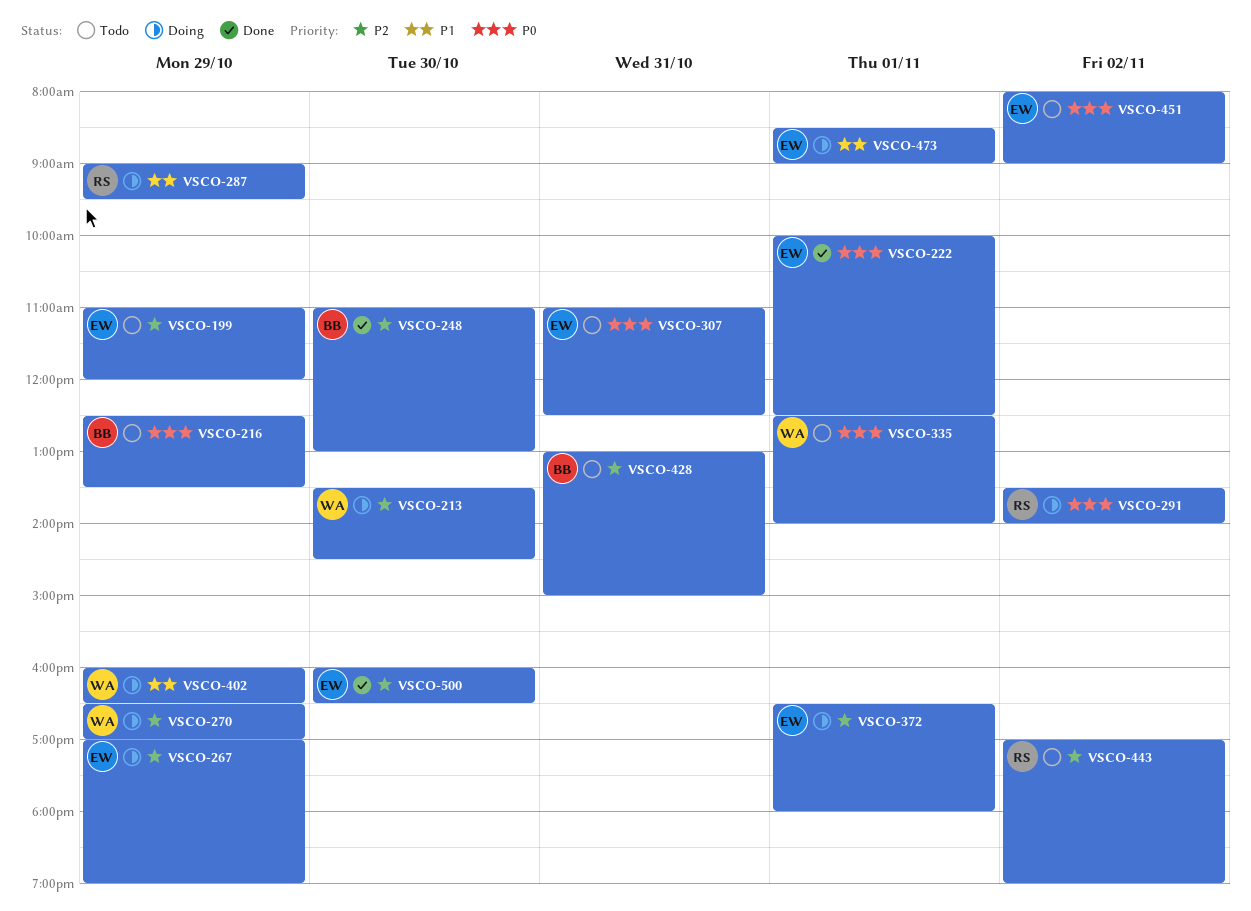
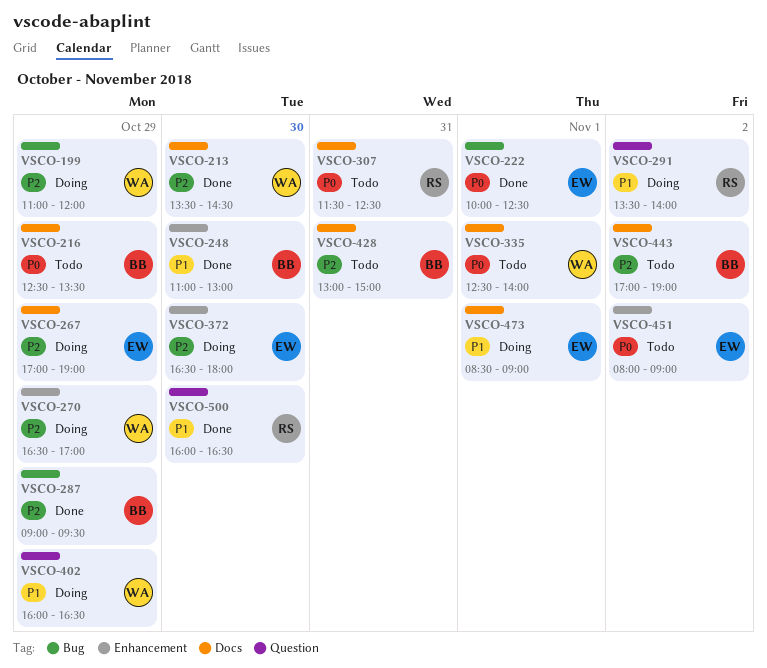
VSCO-199, status: Todo -> Doing
VSCO-199, owner: EW -> WA
VSCO-213, status: Doing -> Done
VSCO-248, priority: P2 -> P1
VSCO-287, status: Doing -> Done
VSCO-287, owner: RS -> BB
VSCO-287, priority: P1 -> P2
VSCO-291, priority: P0 -> P1
VSCO-307, owner: EW -> RS
VSCO-307, begins: 11:00 -> 11:30
VSCO-372, day: Nov 1 -> Oct 30
VSCO-443, owner: RS -> BB
VSCO-500, owner: EW -> RS
VSCO-500, priority: P2 -> P1

